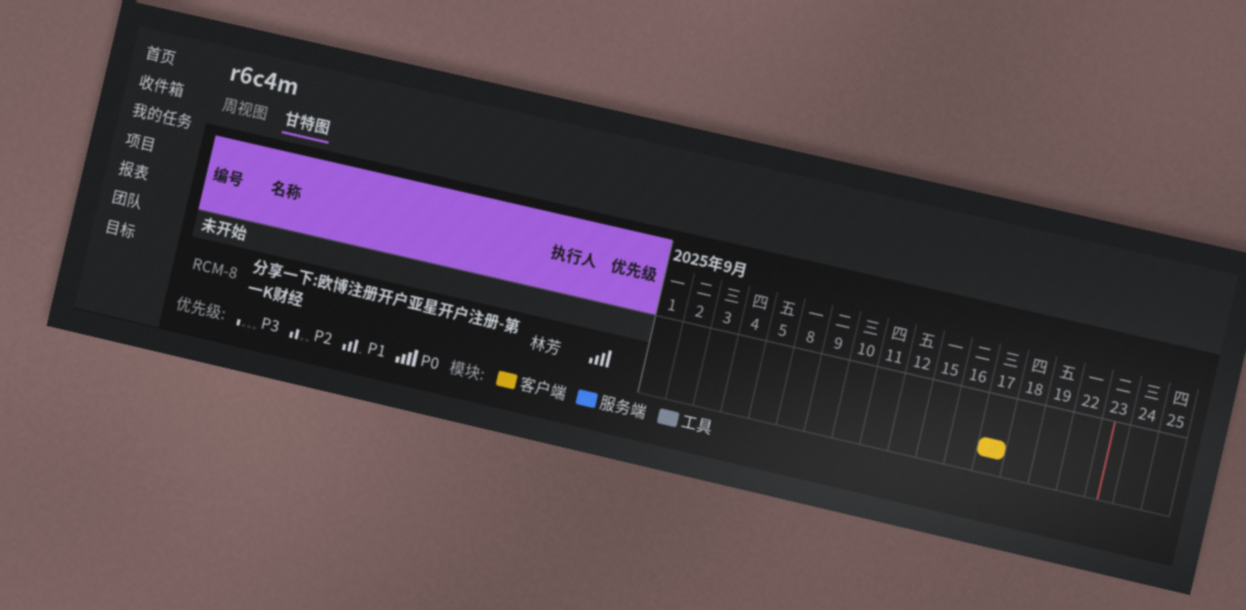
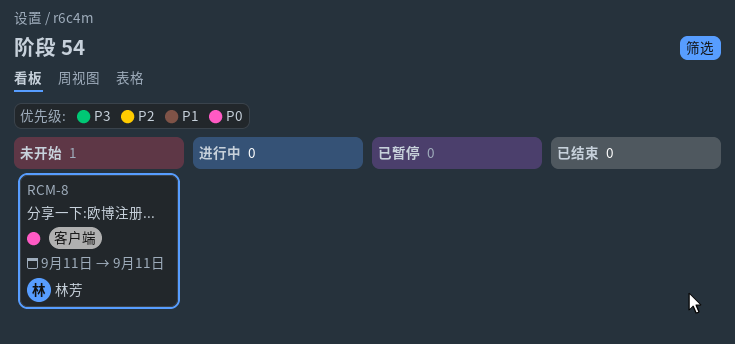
RCM-8, start: Sep 17 -> Sep 11
RCM-8, due: Sep 17 -> Sep 11

